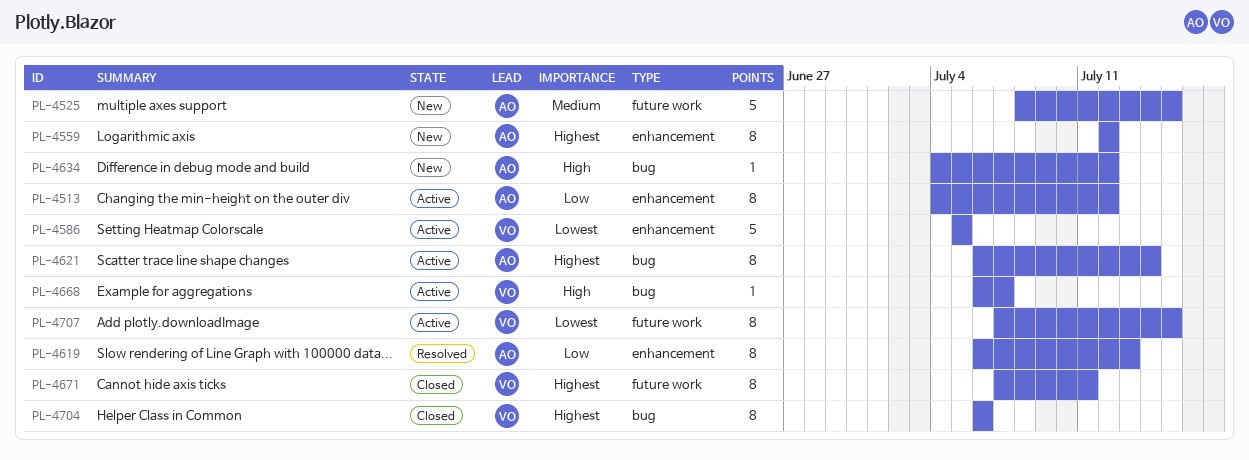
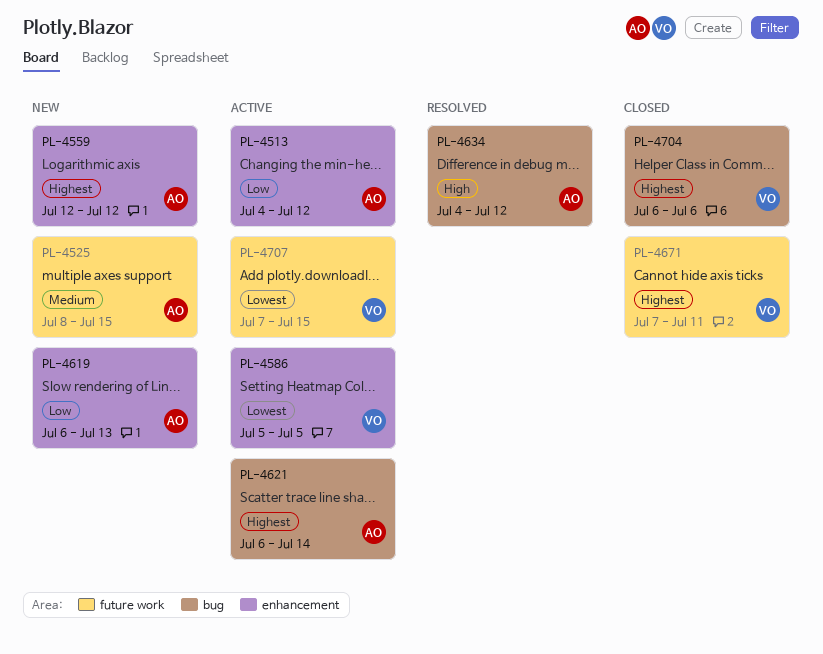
PL-4619, status: Resolved -> New
PL-4634, status: New -> Resolved
PL-4668: present -> none

